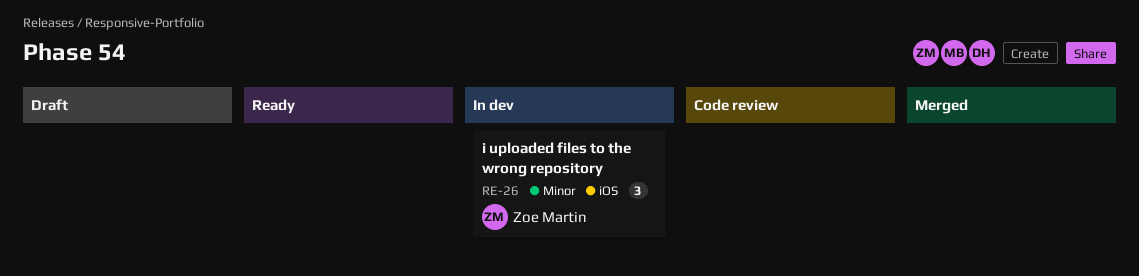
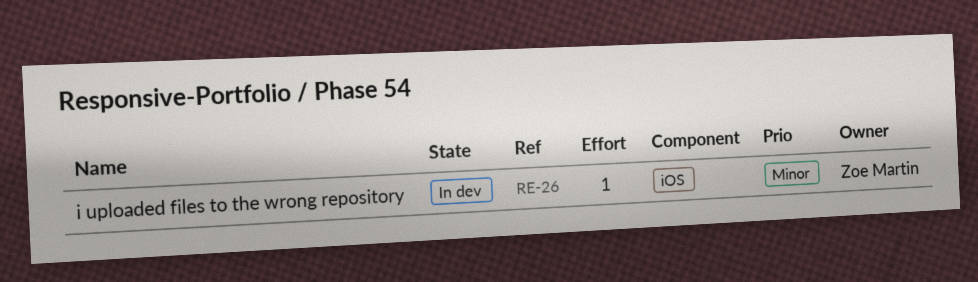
RE-26, estimate: 3 -> 1

